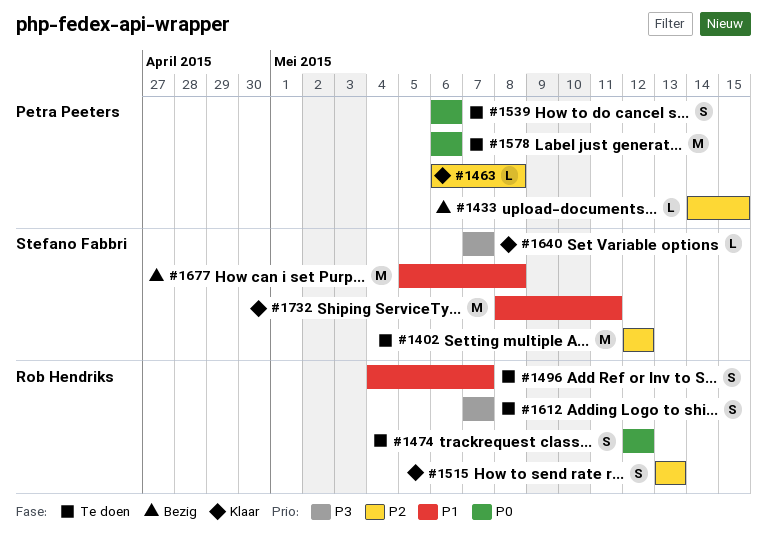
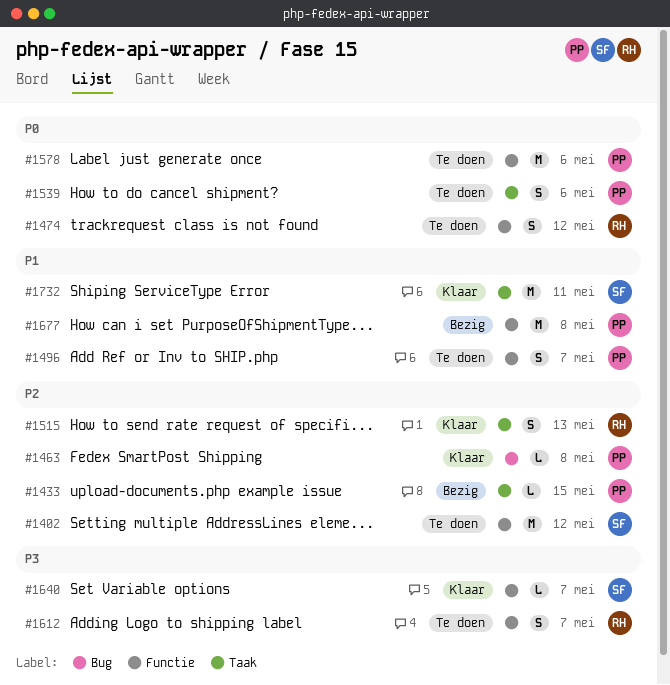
#1496, owner: Rob Hendriks -> Petra Peeters
#1677, owner: Stefano Fabbri -> Petra Peeters

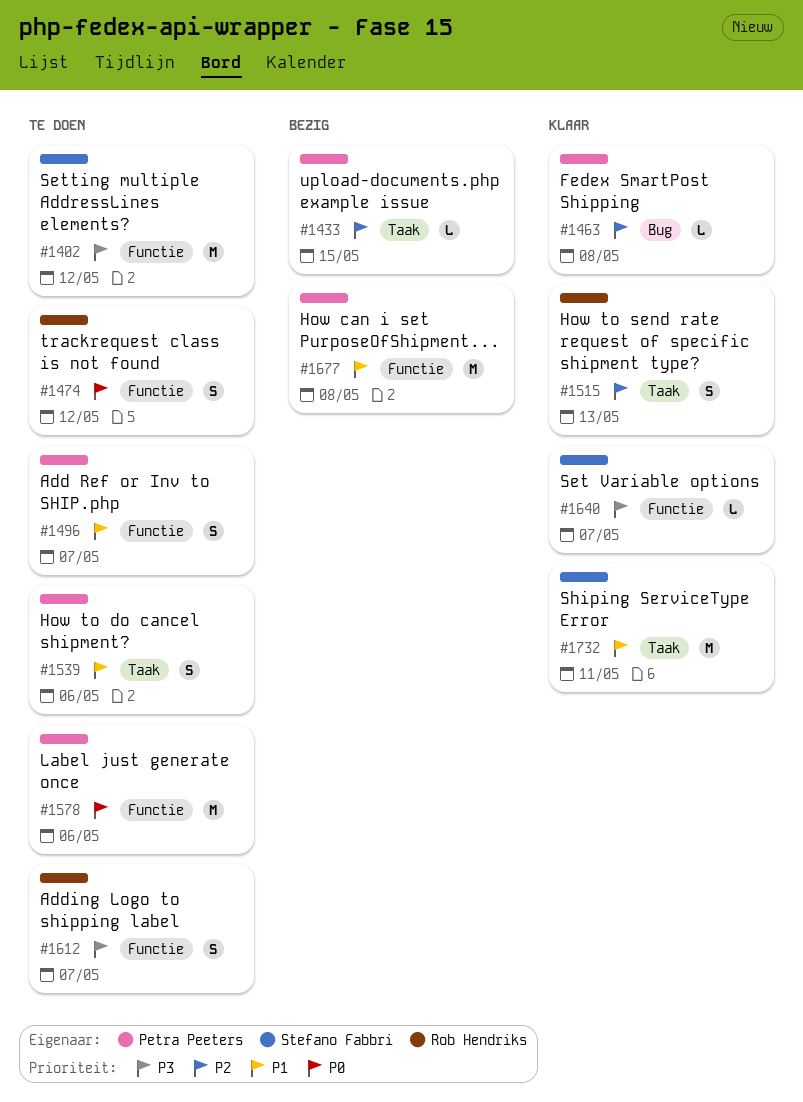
#1402, priority: P2 -> P3
#1539, priority: P0 -> P1

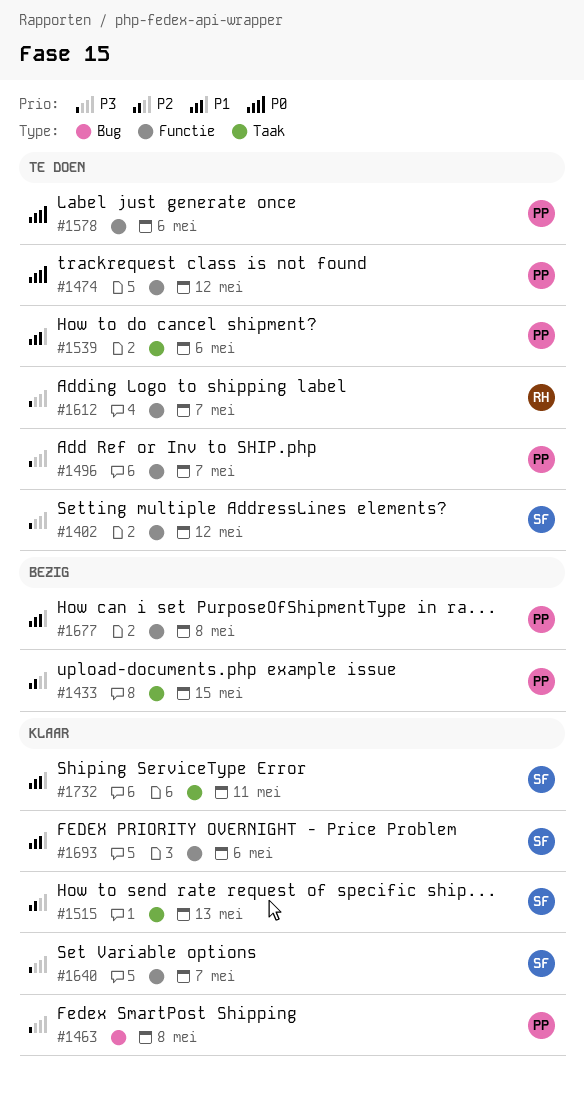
#1463, priority: P2 -> P3
#1474, owner: Rob Hendriks -> Petra Peeters
#1496, priority: P1 -> P3
#1515, owner: Rob Hendriks -> Stefano Fabbri
#1693: none -> present

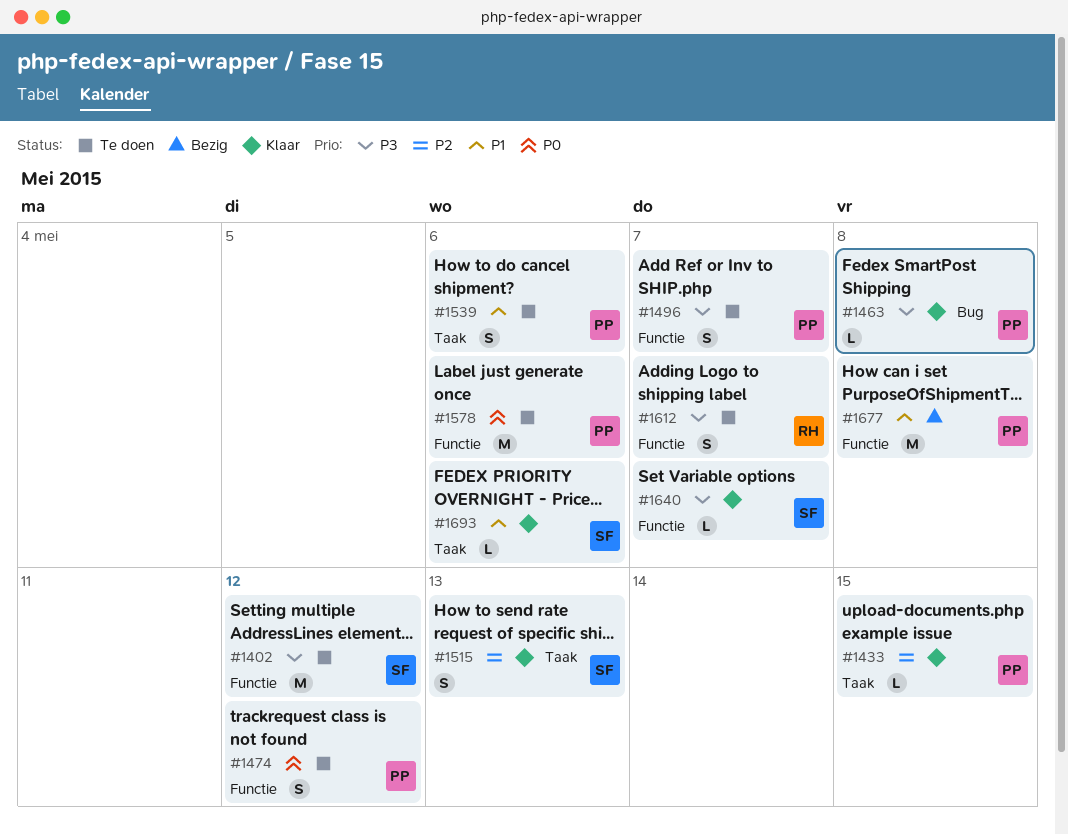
#1433, status: Bezig -> Klaar
#1693, label: Functie -> Taak
#1732: present -> none

